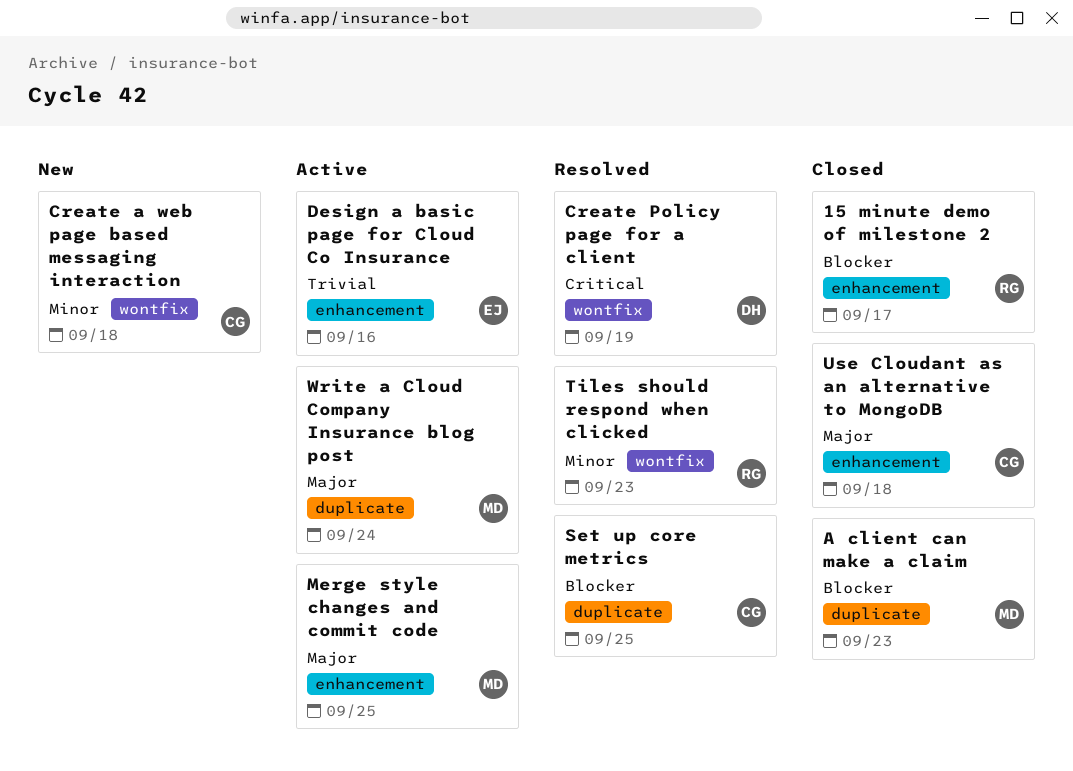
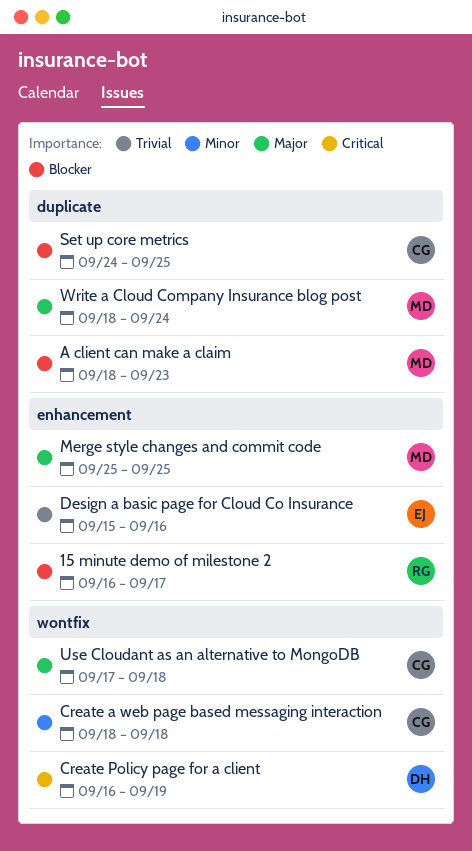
Tiles should respond when clicked: present -> none
Use Cloudant as an alternative to MongoDB, label: enhancement -> wontfix

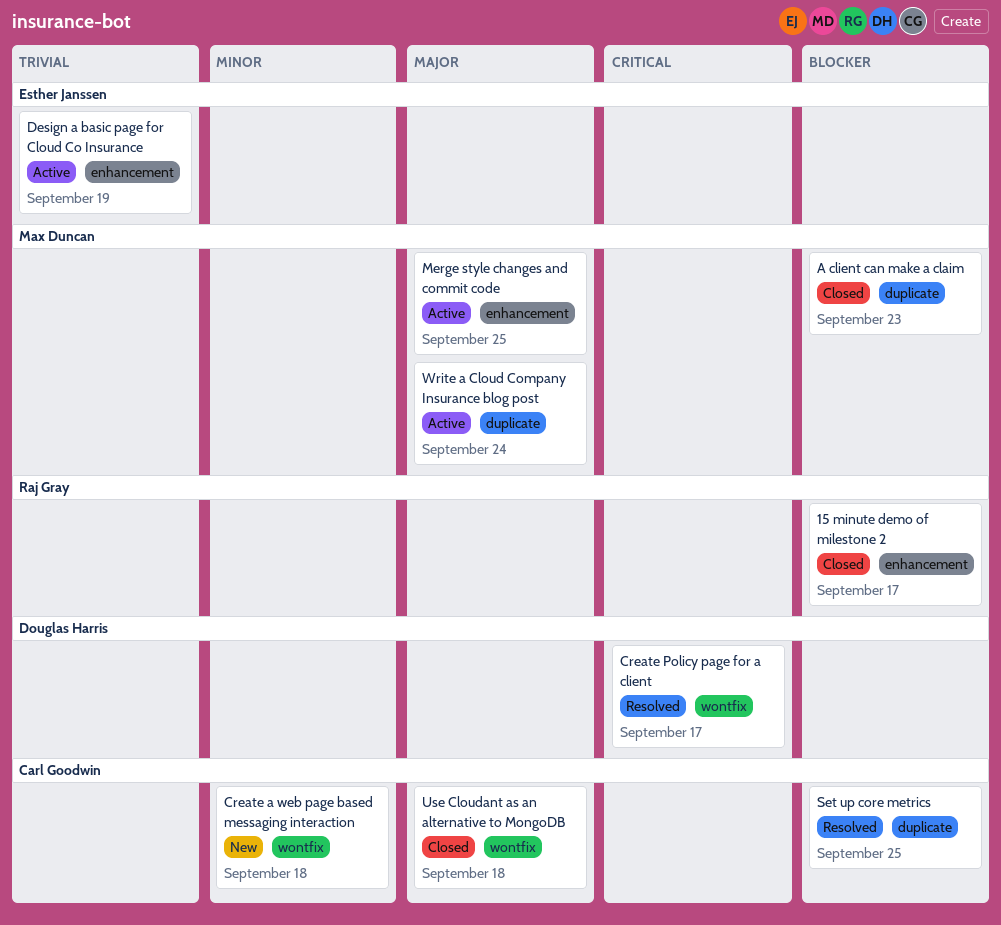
Create Policy page for a client, due: Sep 19 -> Sep 17
Design a basic page for Cloud Co Insurance, due: Sep 16 -> Sep 19

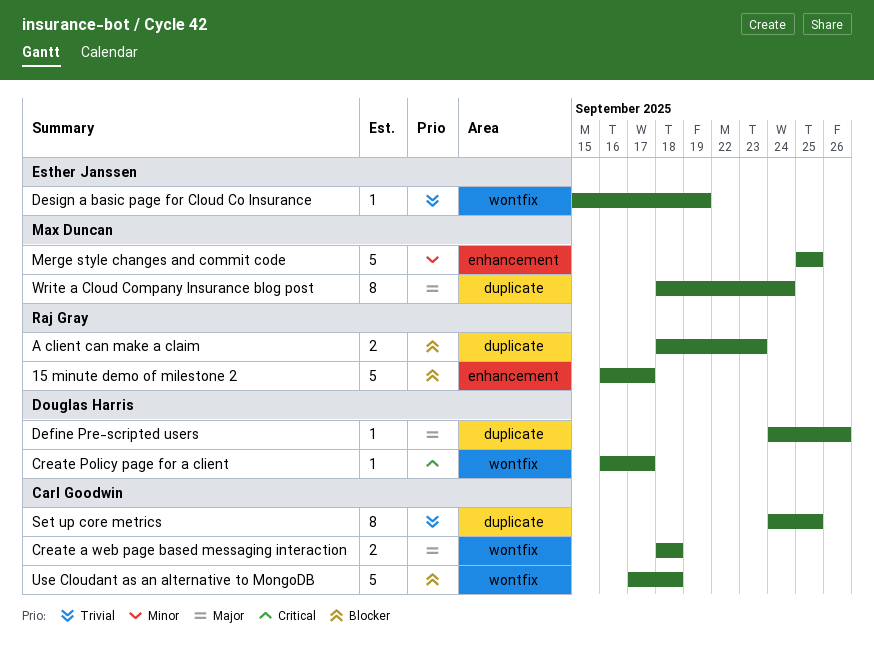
A client can make a claim, owner: Max Duncan -> Raj Gray
Create a web page based messaging interaction, priority: Minor -> Major
Define Pre-scripted users: none -> present
Design a basic page for Cloud Co Insurance, label: enhancement -> wontfix
Merge style changes and commit code, priority: Major -> Minor
Set up core metrics, priority: Blocker -> Trivial
Use Cloudant as an alternative to MongoDB, priority: Major -> Blocker

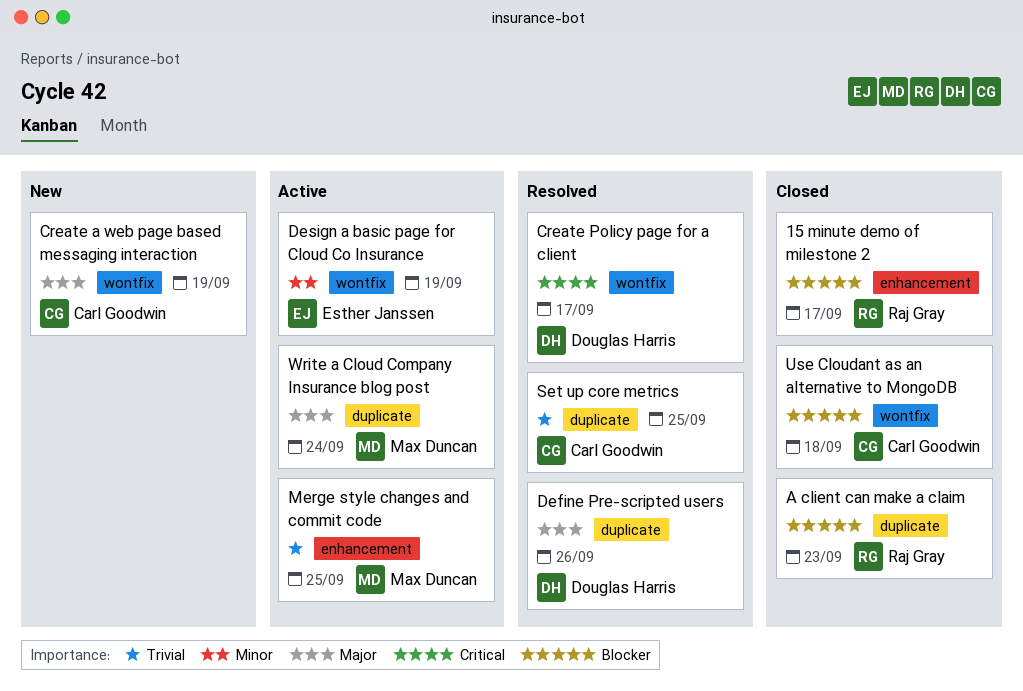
Create a web page based messaging interaction, due: Sep 18 -> Sep 19
Design a basic page for Cloud Co Insurance, priority: Trivial -> Minor
Merge style changes and commit code, priority: Minor -> Trivial

